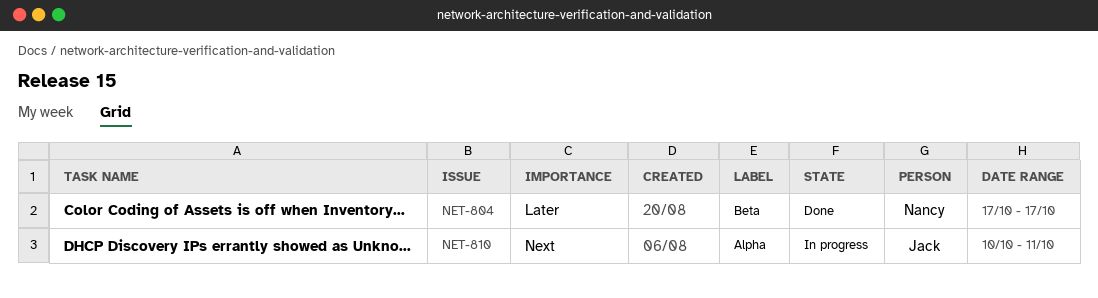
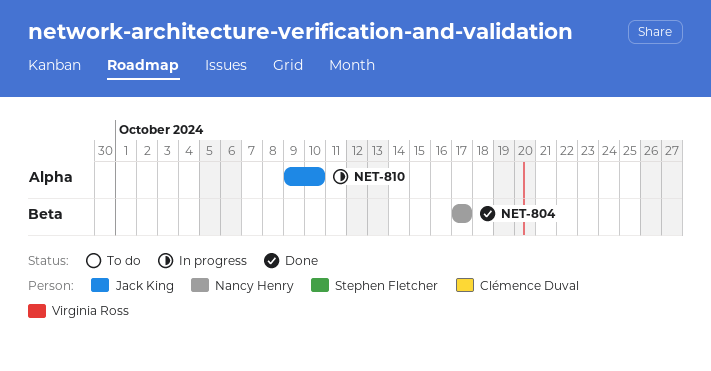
NET-810, start: Oct 10 -> Oct 9
NET-810, due: Oct 11 -> Oct 10

